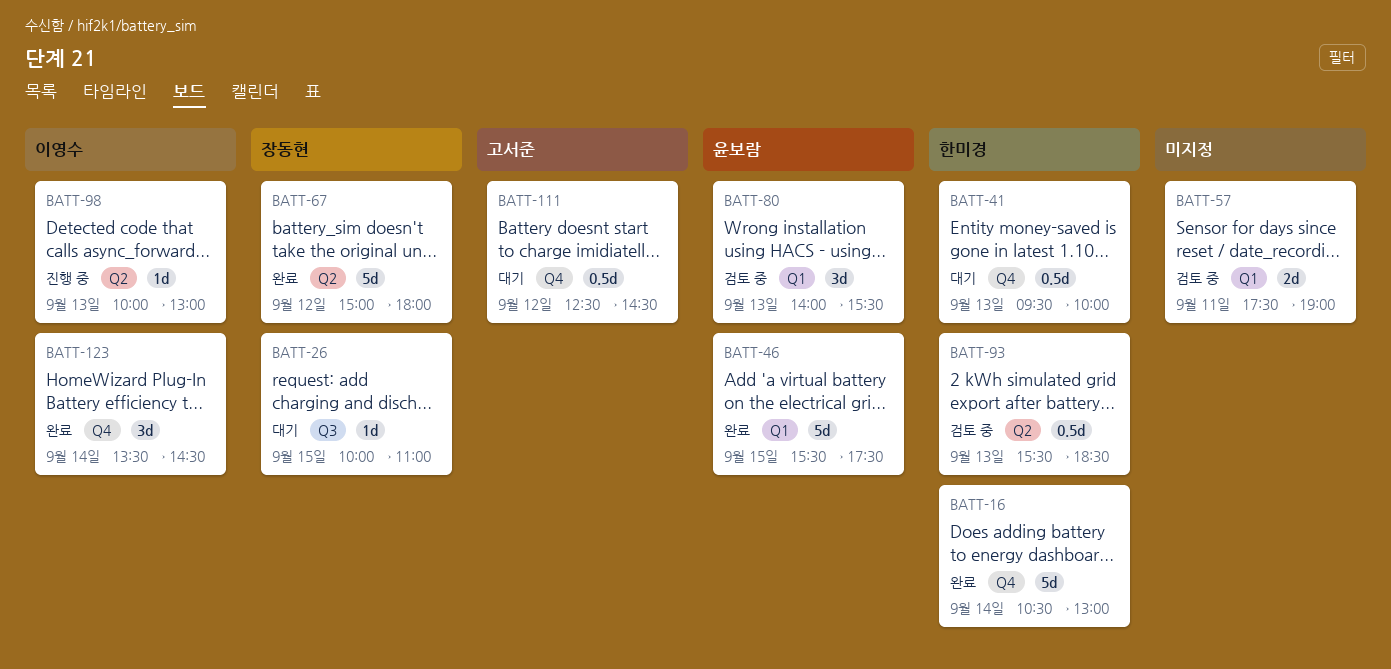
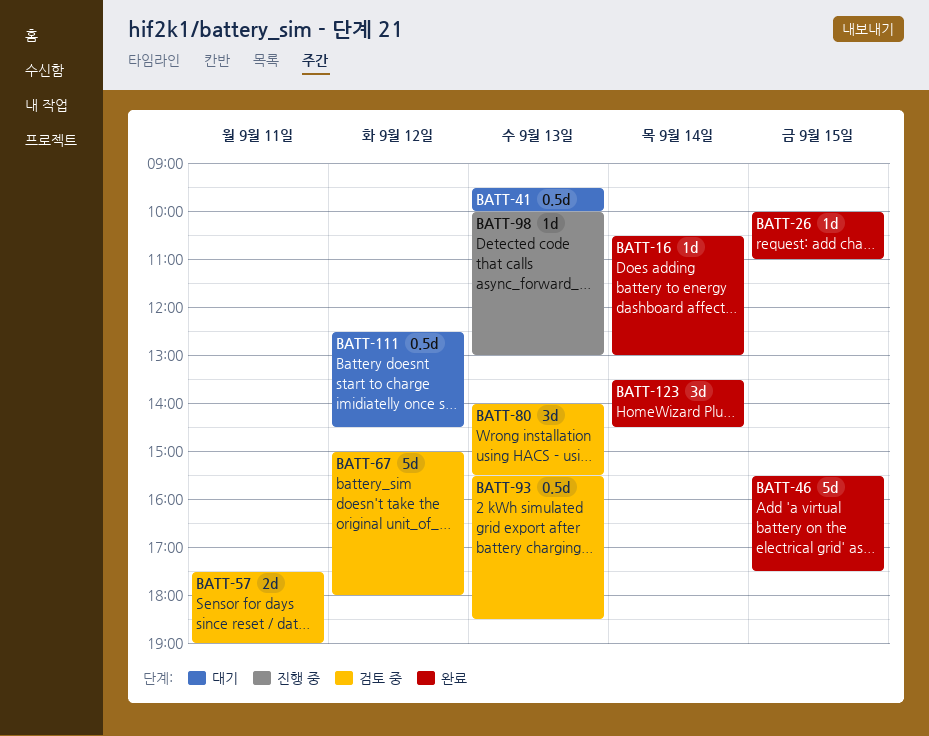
BATT-16, estimate: 5d -> 1d
BATT-26, status: 대기 -> 완료
BATT-67, status: 완료 -> 검토 중

